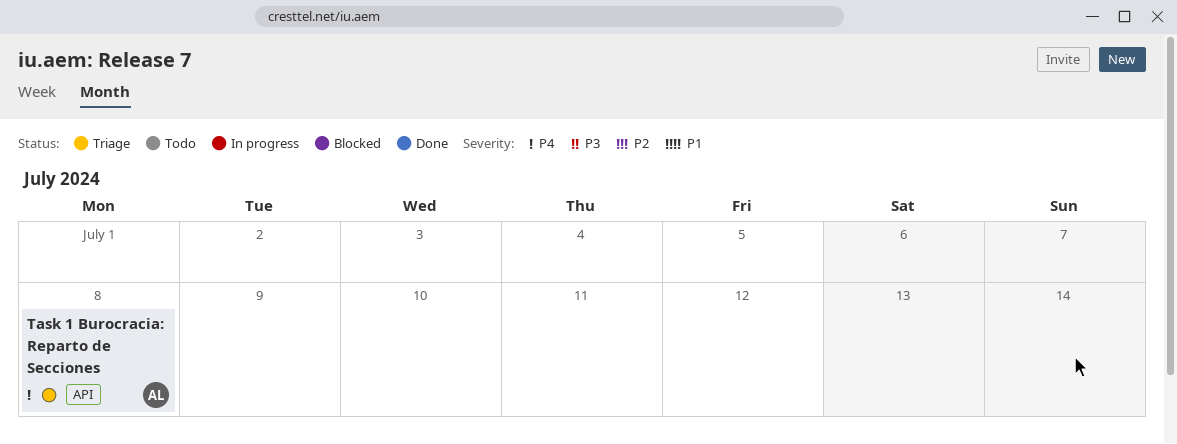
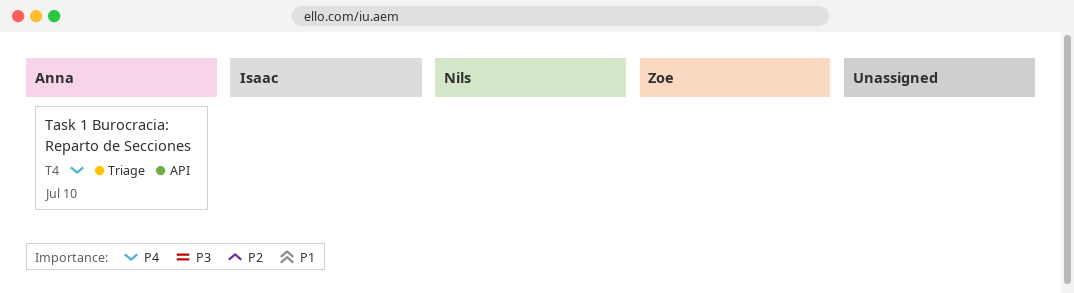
Task 1 Burocracia: Reparto de Secciones, due: Jul 8 -> Jul 10

